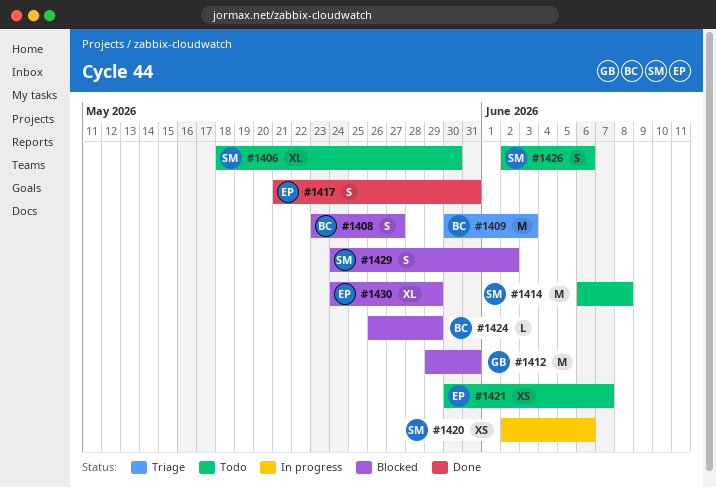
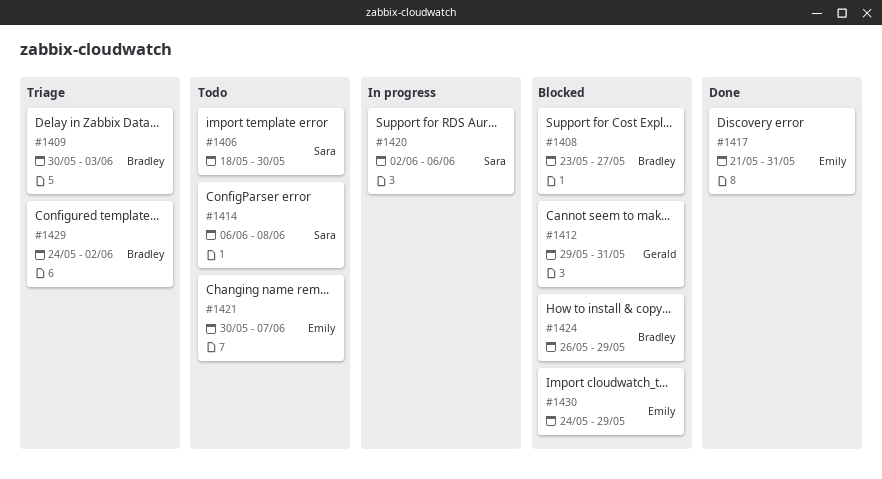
#1426: present -> none
#1429, status: Blocked -> Triage
#1429, owner: Sara -> Bradley

